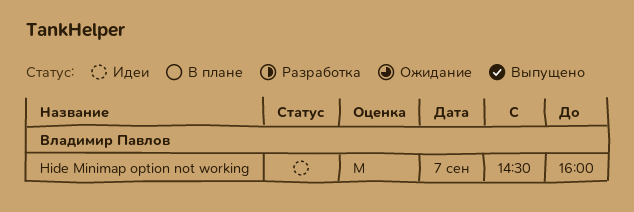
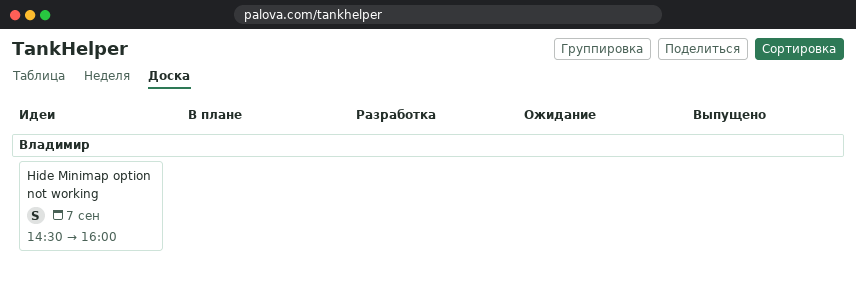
Hide Minimap option not working, estimate: M -> S

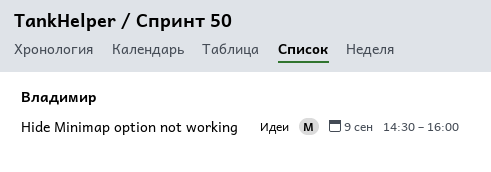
Hide Minimap option not working, estimate: S -> M
Hide Minimap option not working, day: Sep 7 -> Sep 9

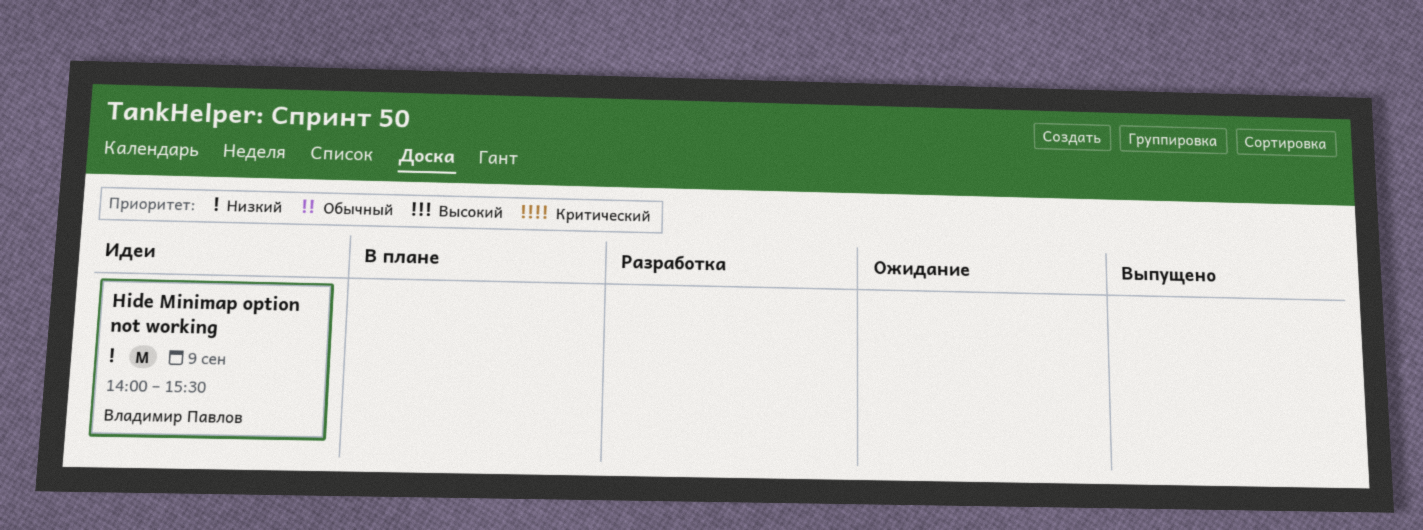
Hide Minimap option not working, begins: 14:30 -> 14:00
Hide Minimap option not working, ends: 16:00 -> 15:30

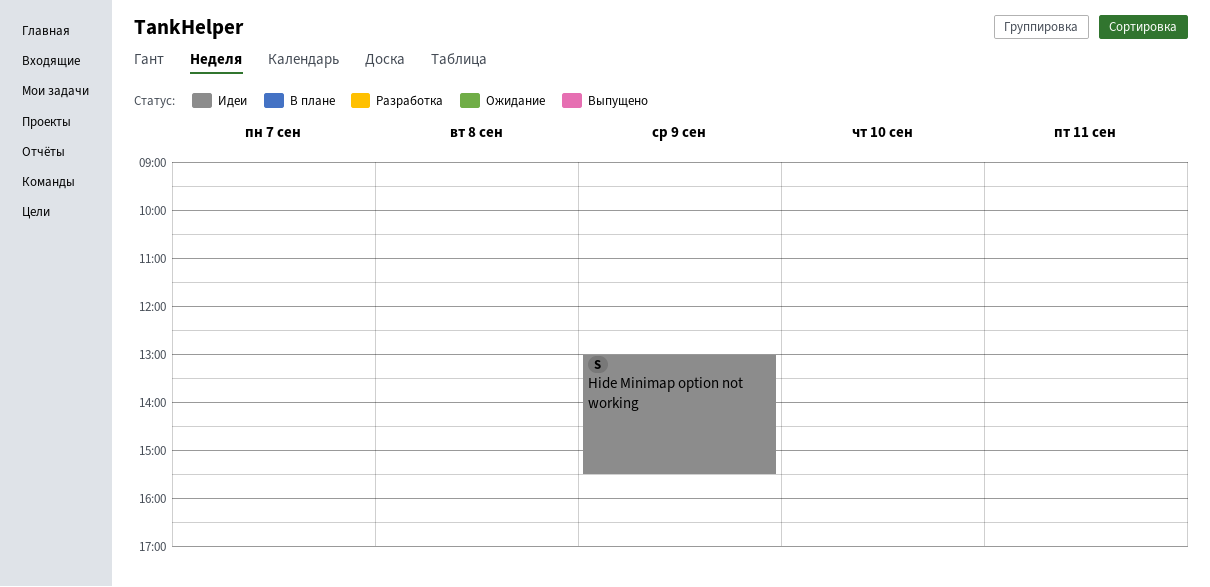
Hide Minimap option not working, estimate: M -> S
Hide Minimap option not working, begins: 14:00 -> 13:00

